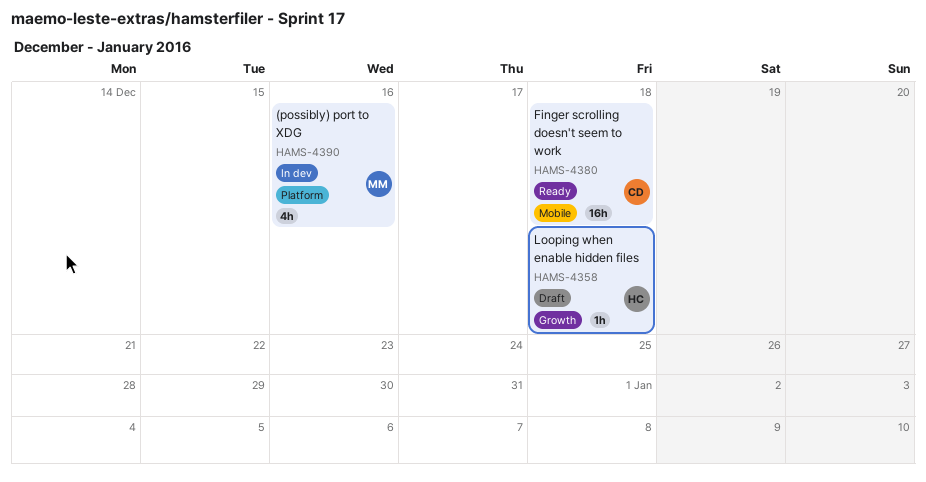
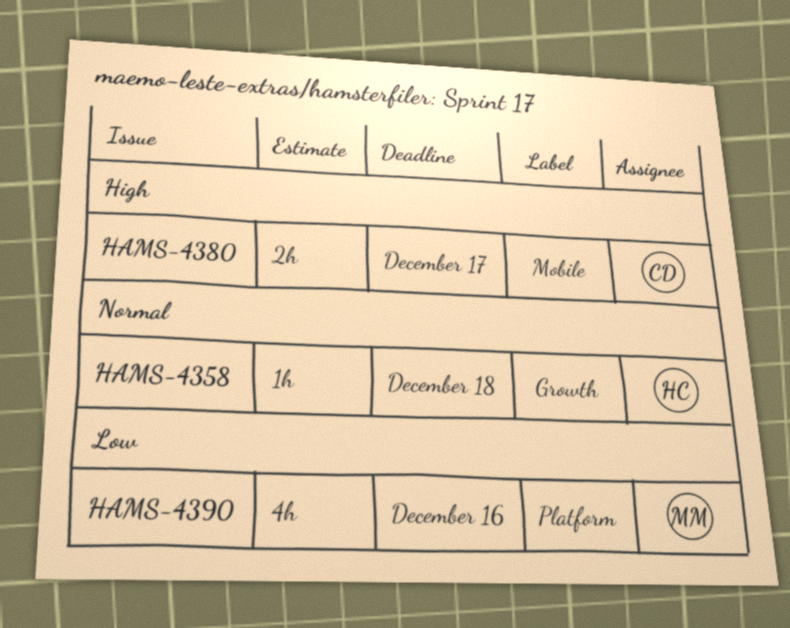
HAMS-4380, estimate: 16h -> 2h
HAMS-4380, due: Dec 18 -> Dec 17

